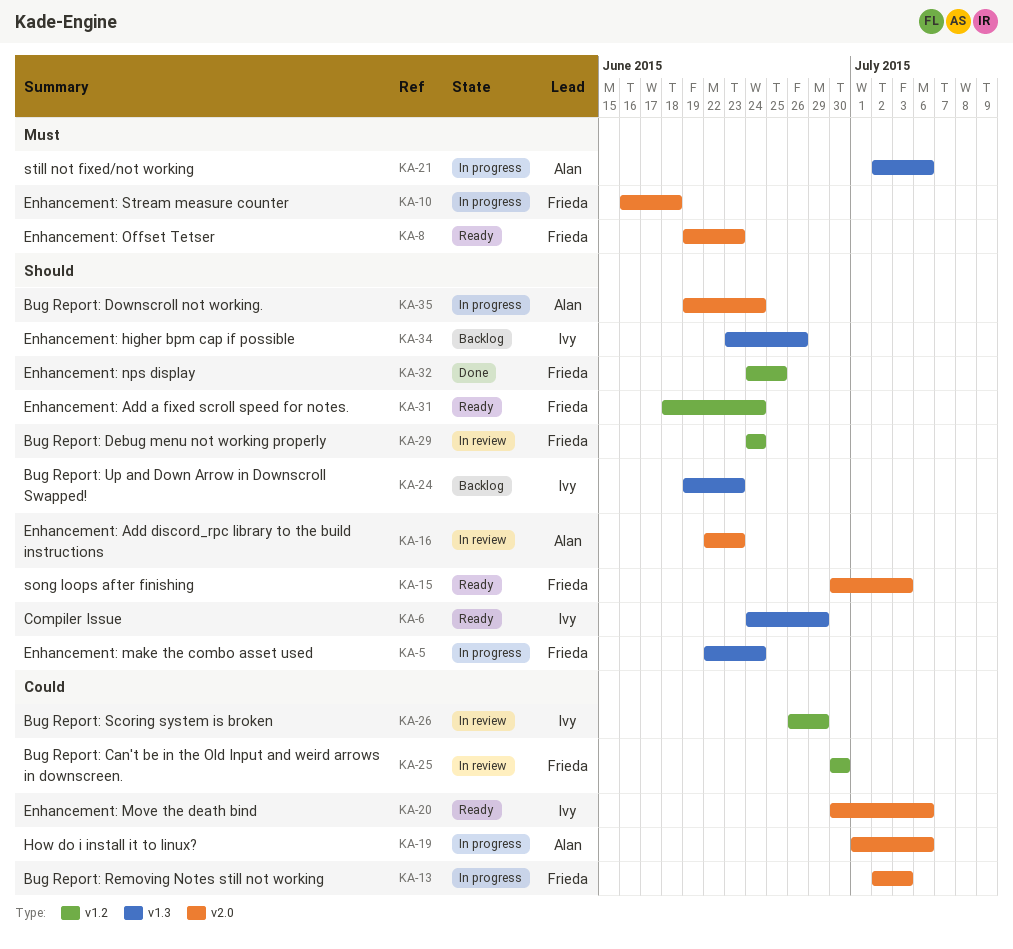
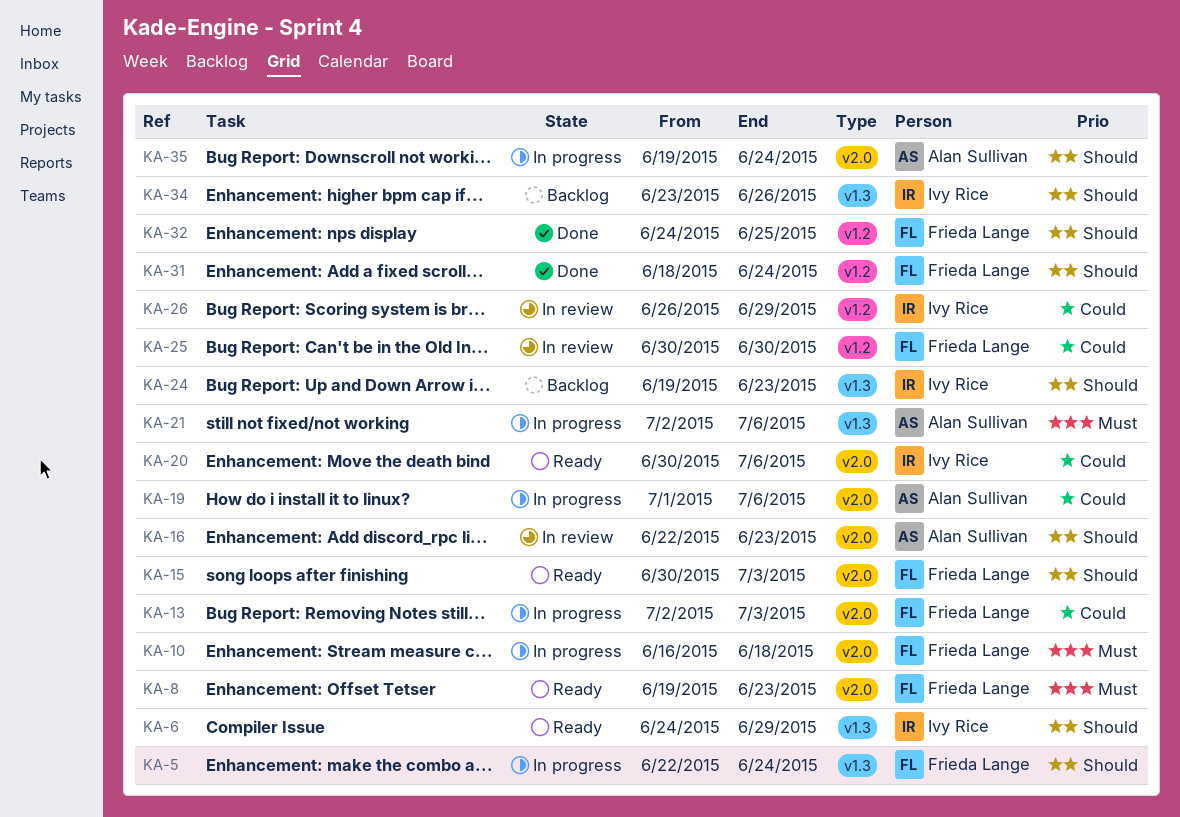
KA-29: present -> none
KA-31, status: Ready -> Done

